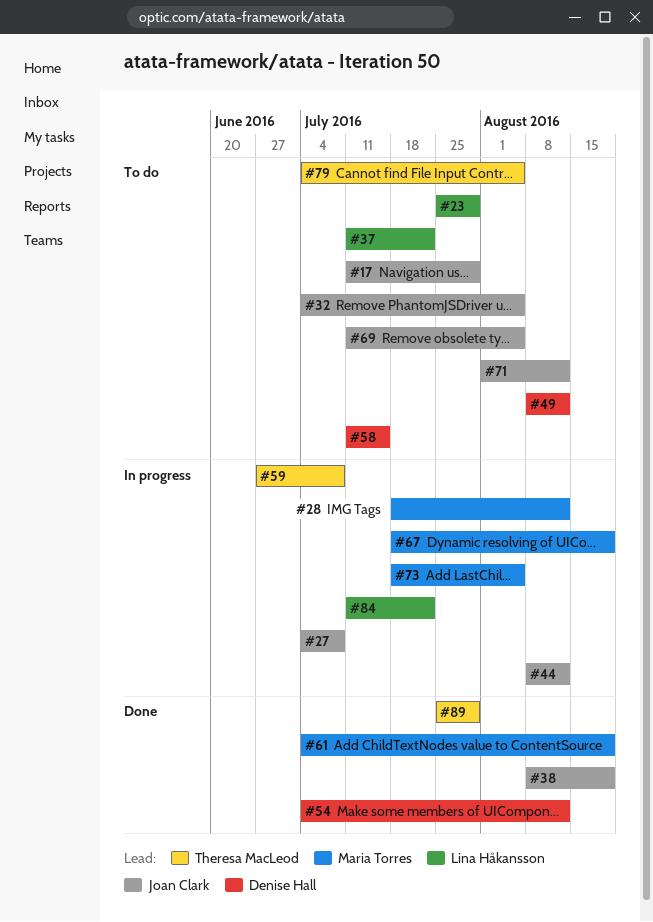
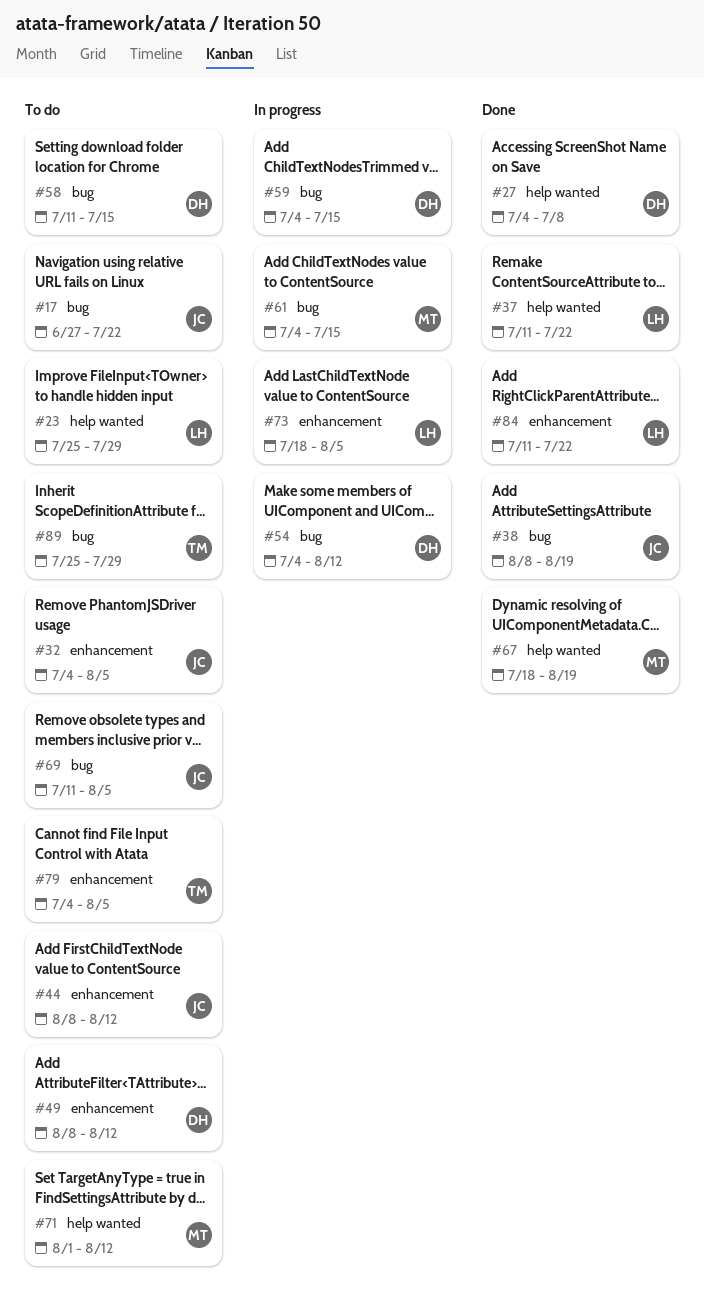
#17, start: Jul 11 -> Jun 27
#17, due: Jul 29 -> Jul 22
#27, status: In progress -> Done
#27, owner: Joan Clark -> Denise Hall
#28: present -> none
#37, status: To do -> Done
#44, status: In progress -> To do
#54, status: Done -> In progress
#59, owner: Theresa MacLeod -> Denise Hall
#59, start: Jun 27 -> Jul 4
#59, due: Jul 8 -> Jul 15
#61, status: Done -> In progress
#61, due: Aug 19 -> Jul 15
#67, status: In progress -> Done
#71, owner: Joan Clark -> Maria Torres
#73, owner: Maria Torres -> Lina Håkansson
#84, status: In progress -> Done
#89, status: Done -> To do

